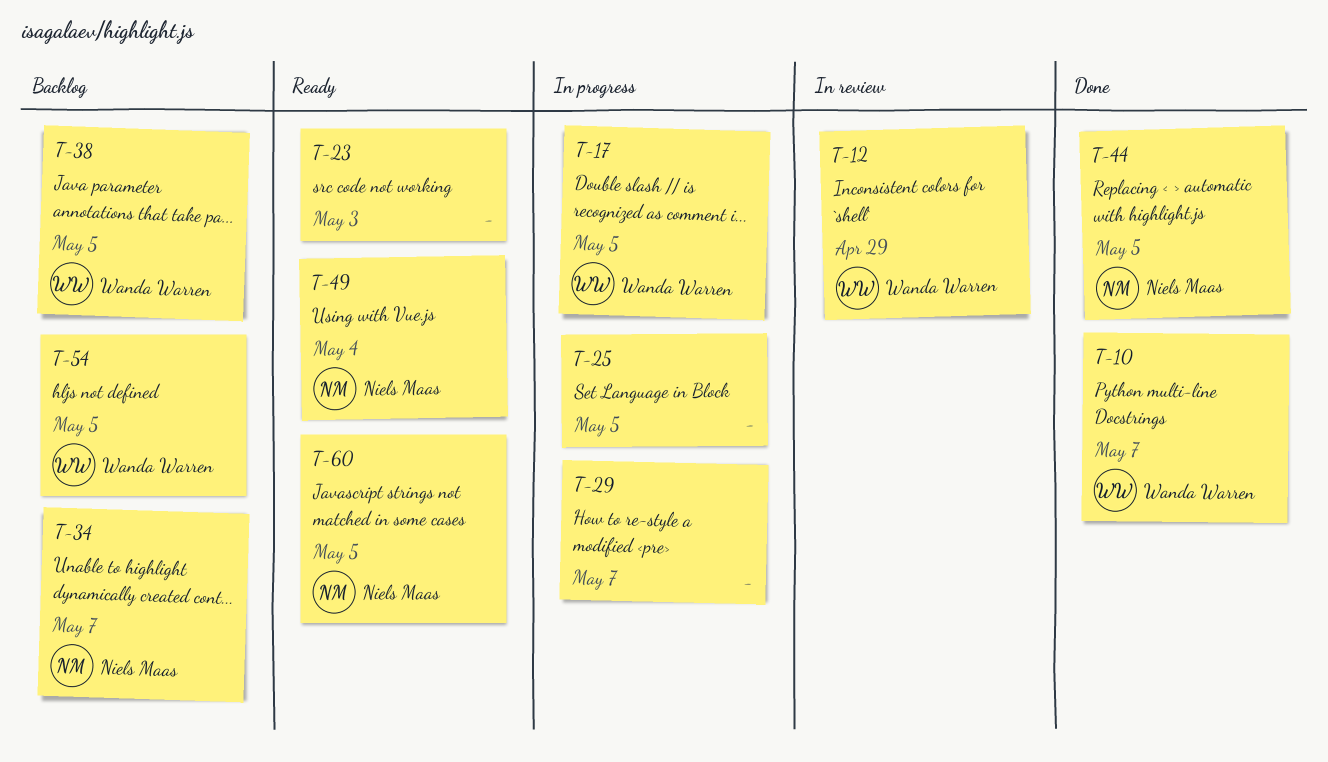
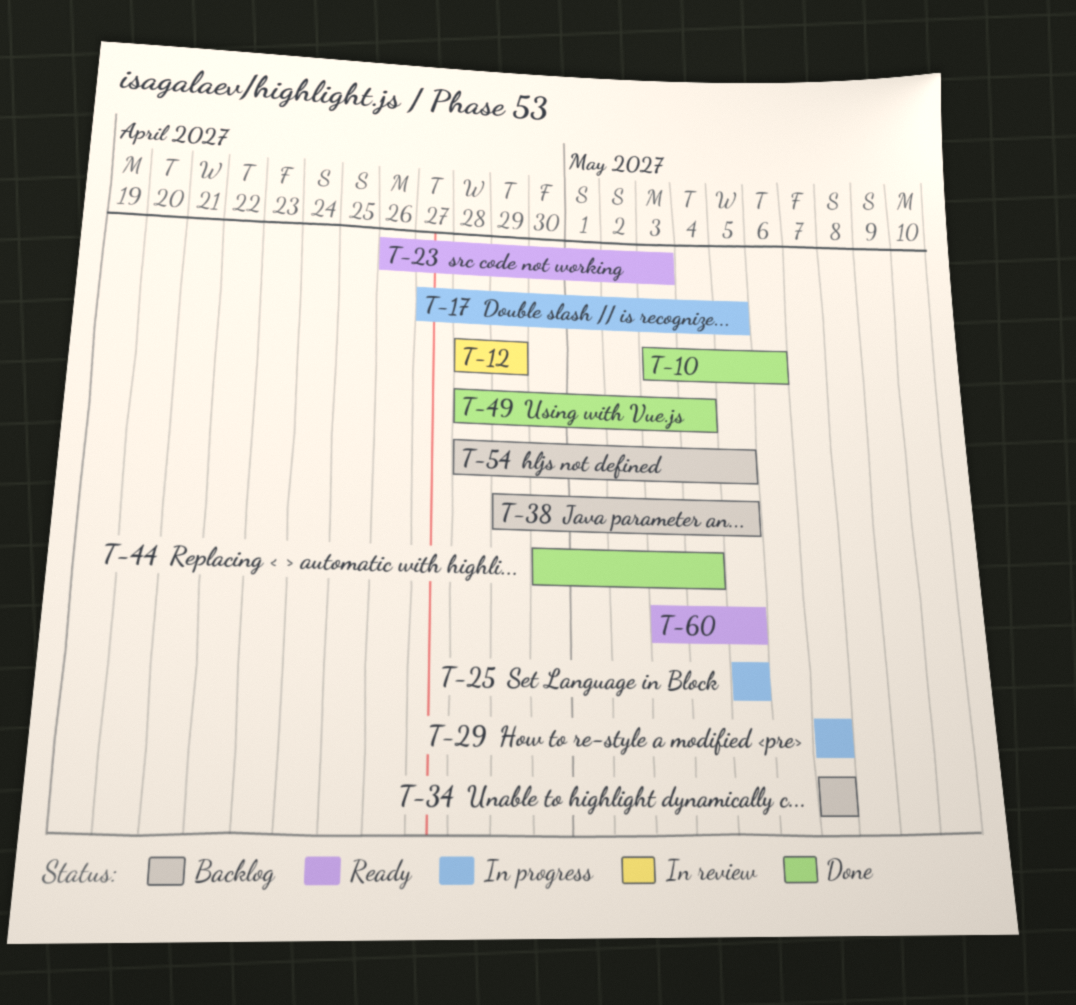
T-10, due: May 7 -> May 6
T-44, due: May 5 -> May 4
T-49, status: Ready -> Done

